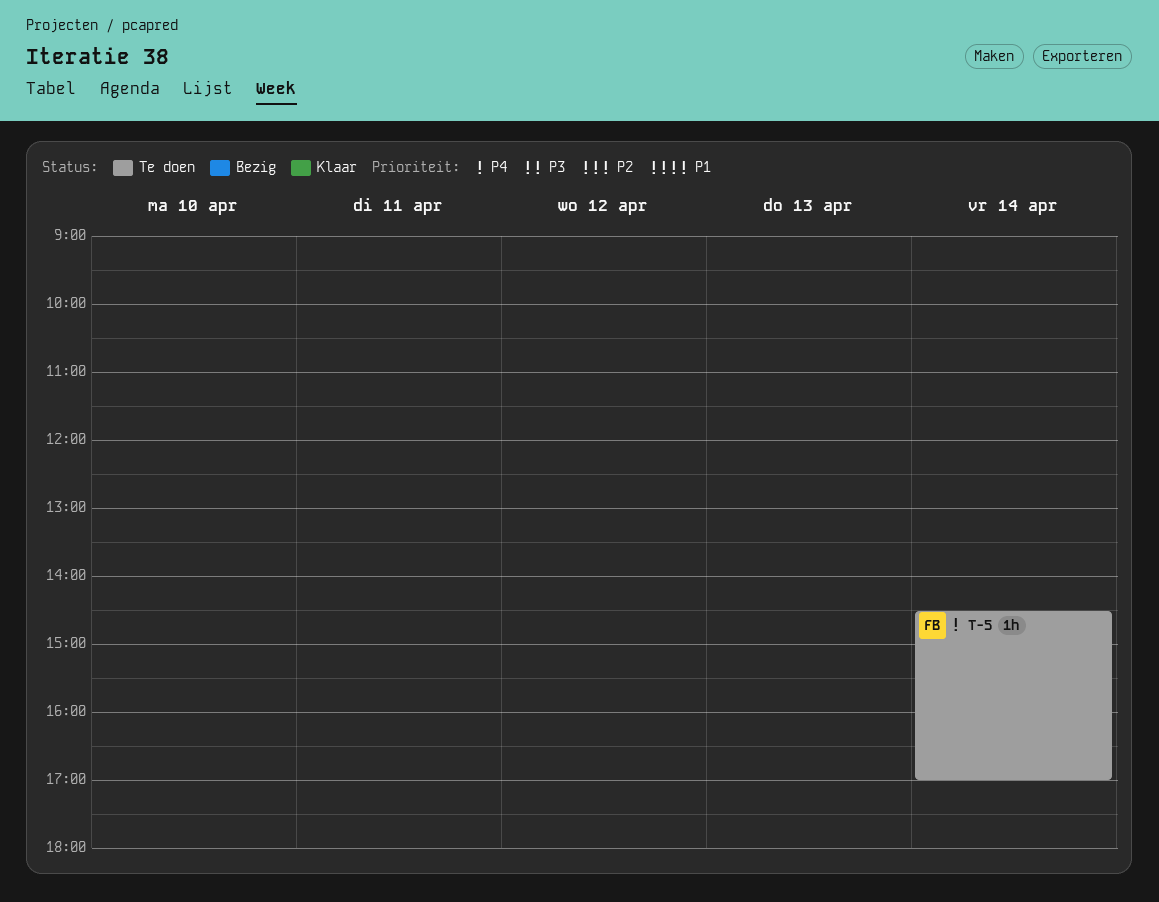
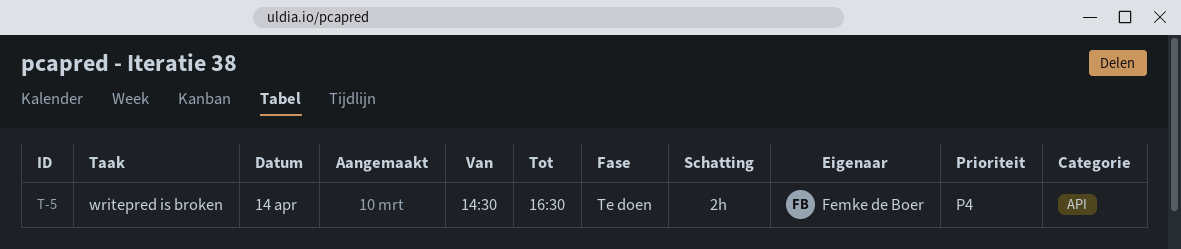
T-5, estimate: 1h -> 2h
T-5, ends: 17:00 -> 16:30

